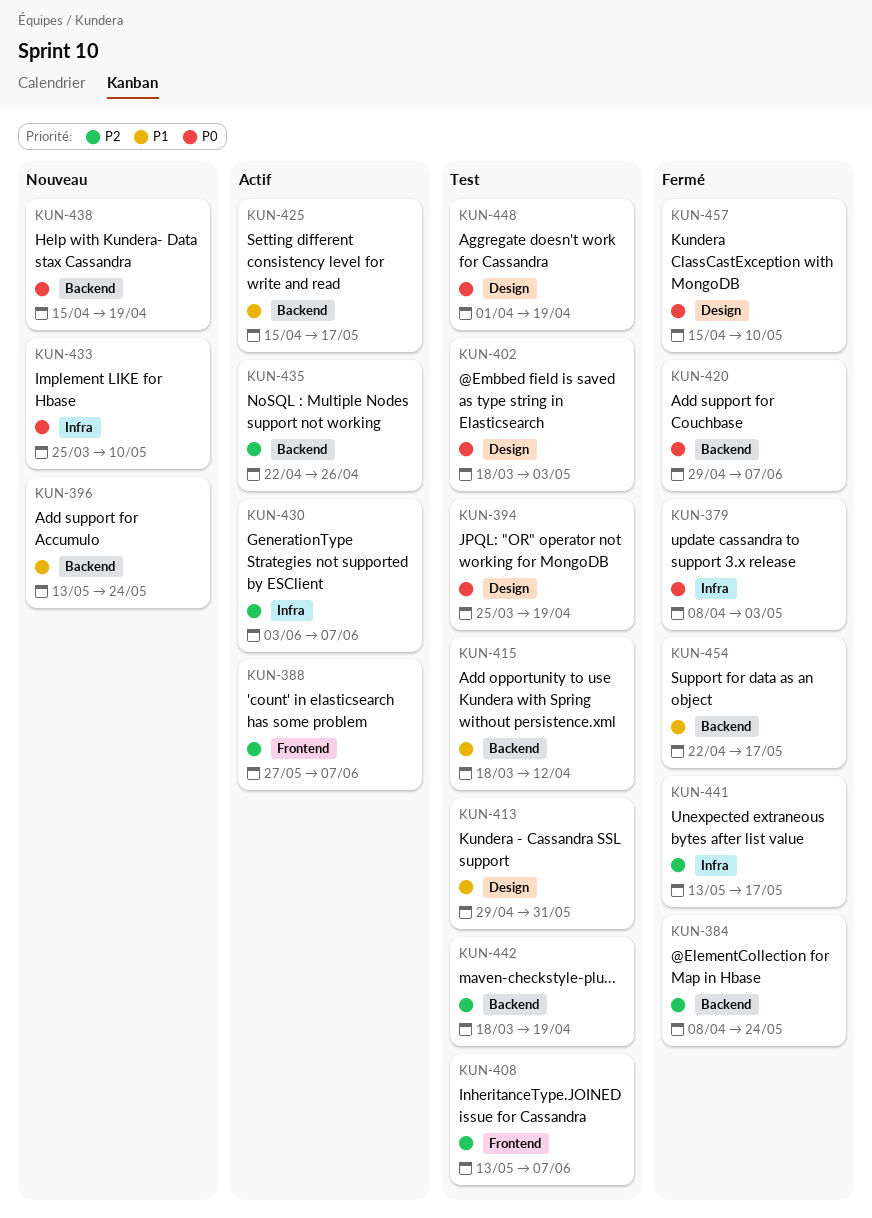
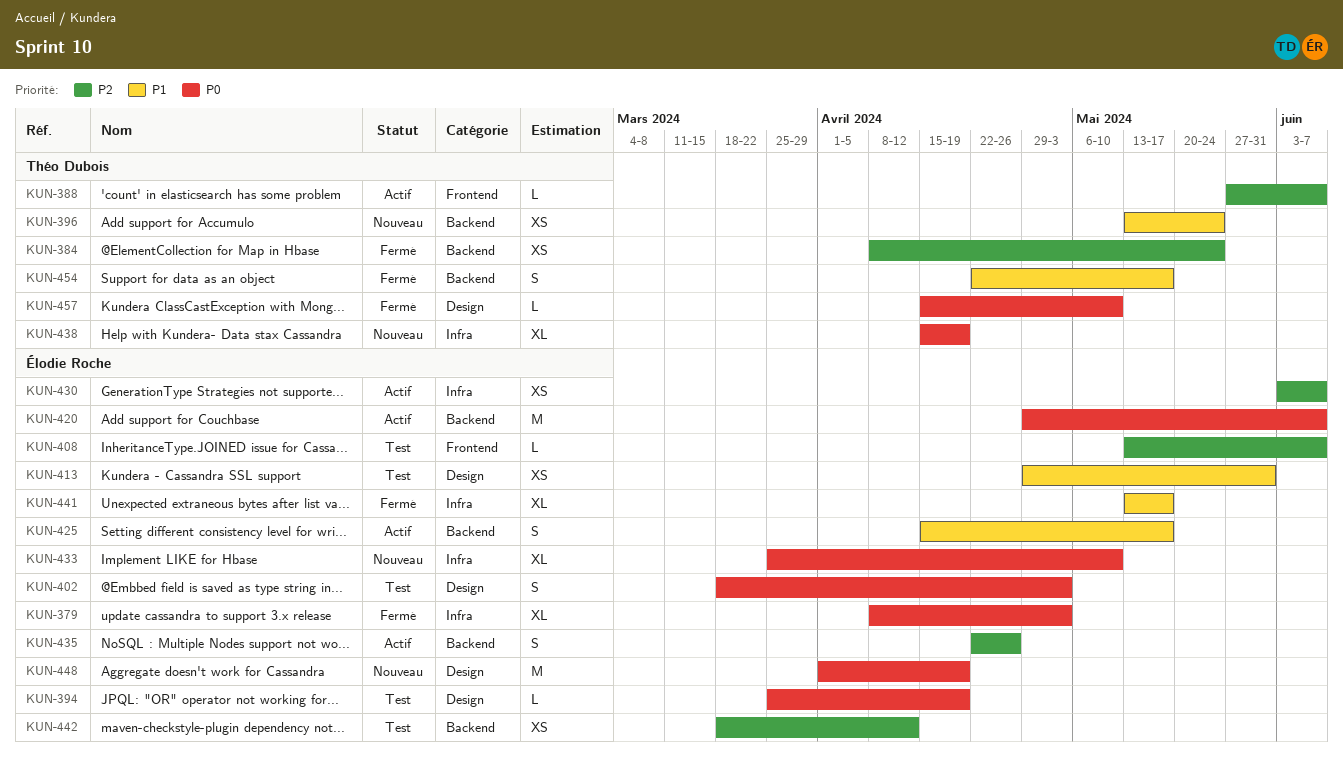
KUN-415: present -> none
KUN-420, status: Fermé -> Actif
KUN-438, label: Backend -> Infra
KUN-441, priority: P2 -> P1
KUN-442, due: Apr 19 -> Apr 12
KUN-448, status: Test -> Nouveau

